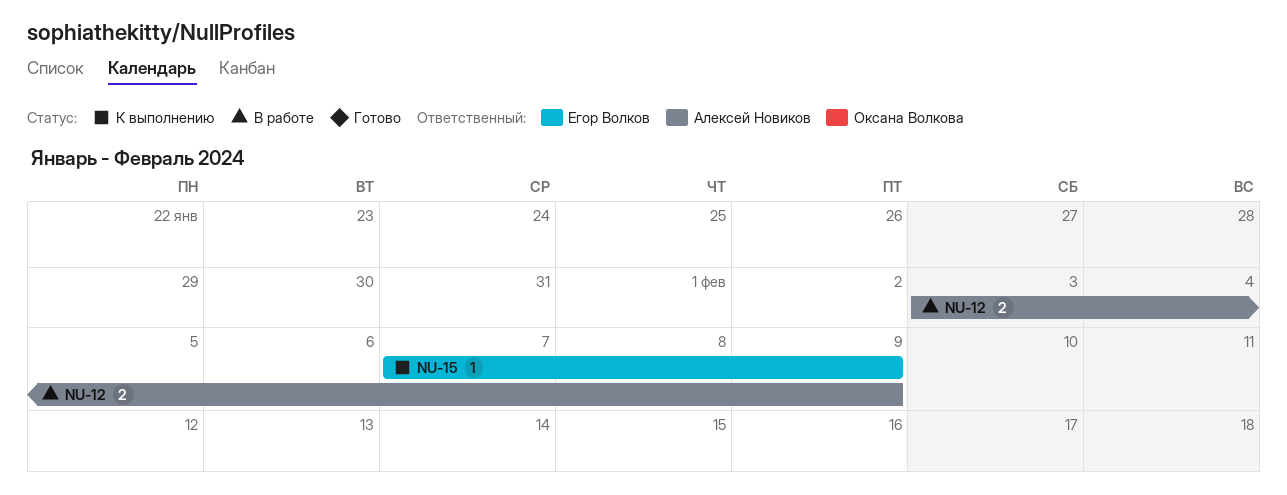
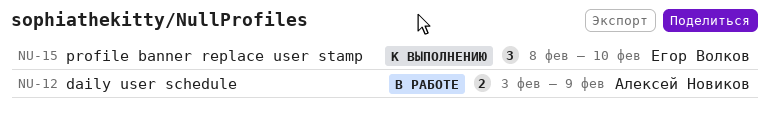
NU-15, estimate: 1 -> 3
NU-15, start: Feb 7 -> Feb 8
NU-15, due: Feb 9 -> Feb 10

